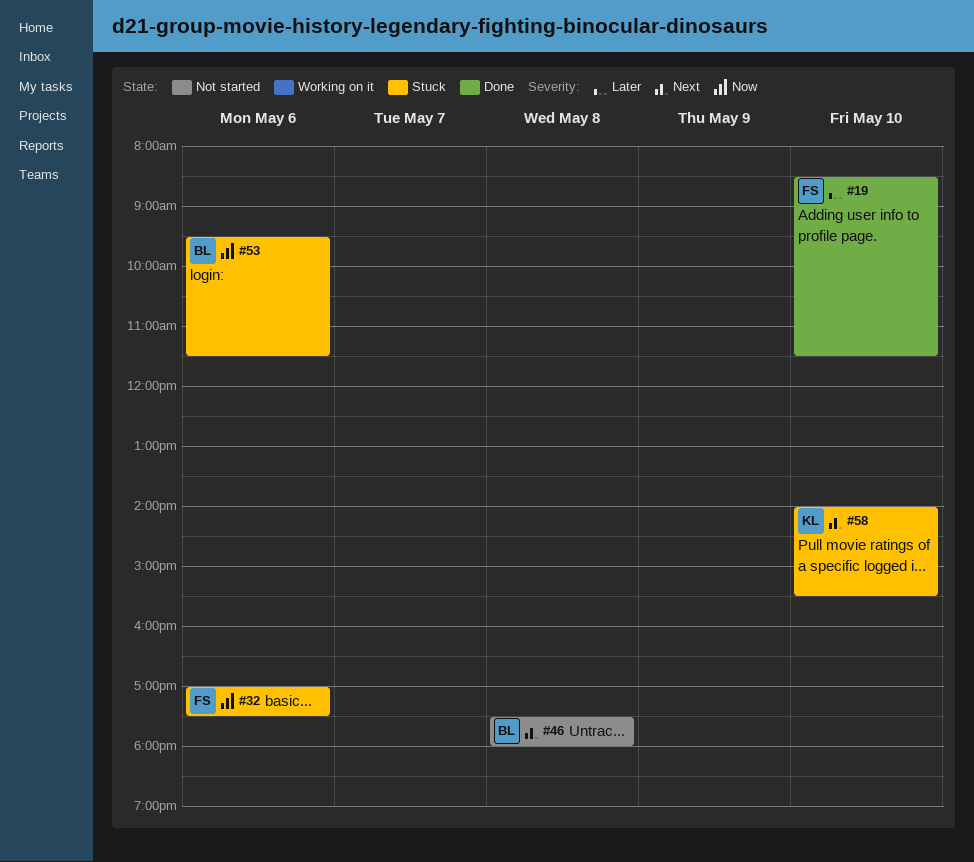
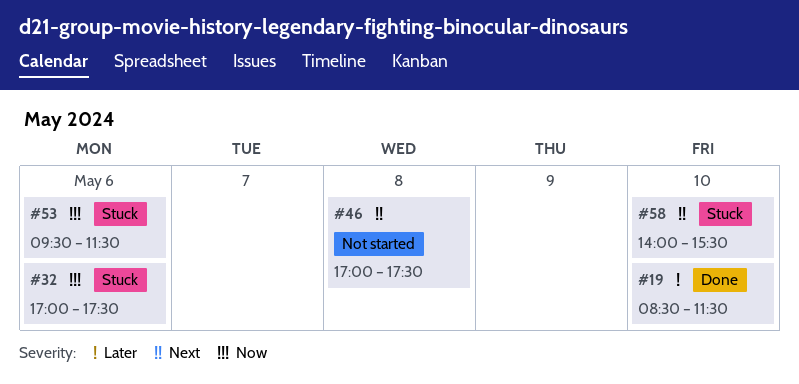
#46, begins: 17:30 -> 17:00
#46, ends: 18:00 -> 17:30

